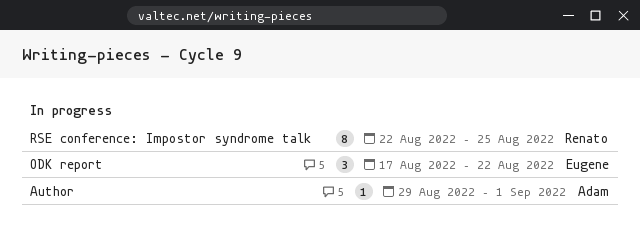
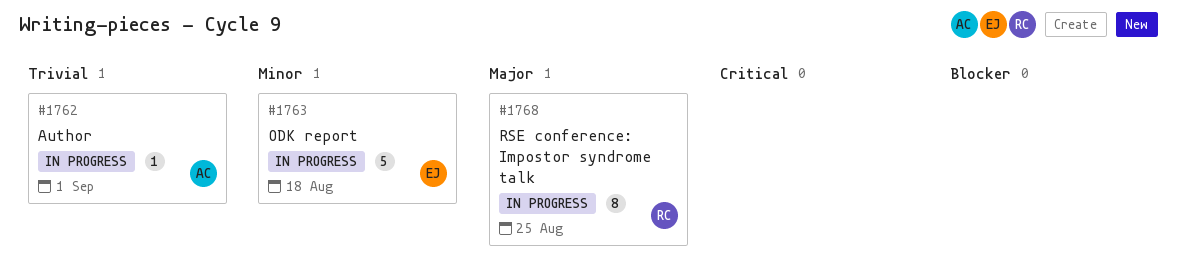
ODK report, estimate: 3 -> 5
ODK report, due: Aug 22 -> Aug 18

